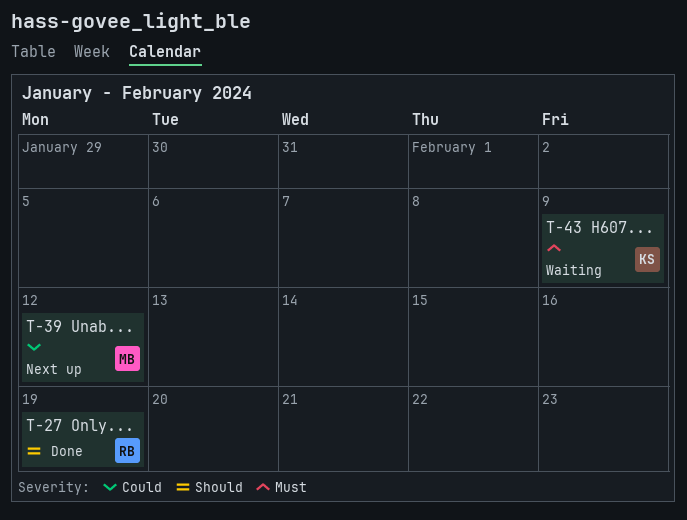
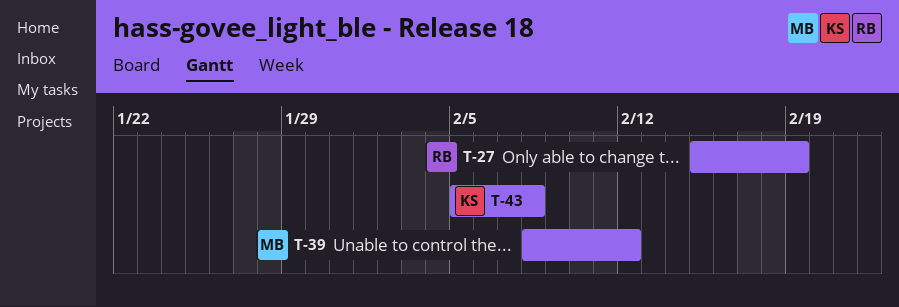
T-43, due: Feb 9 -> Feb 8

